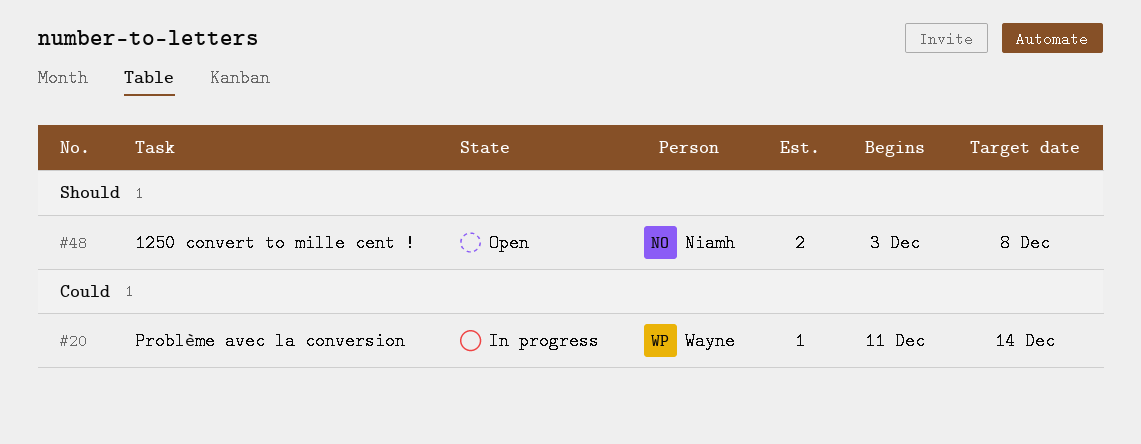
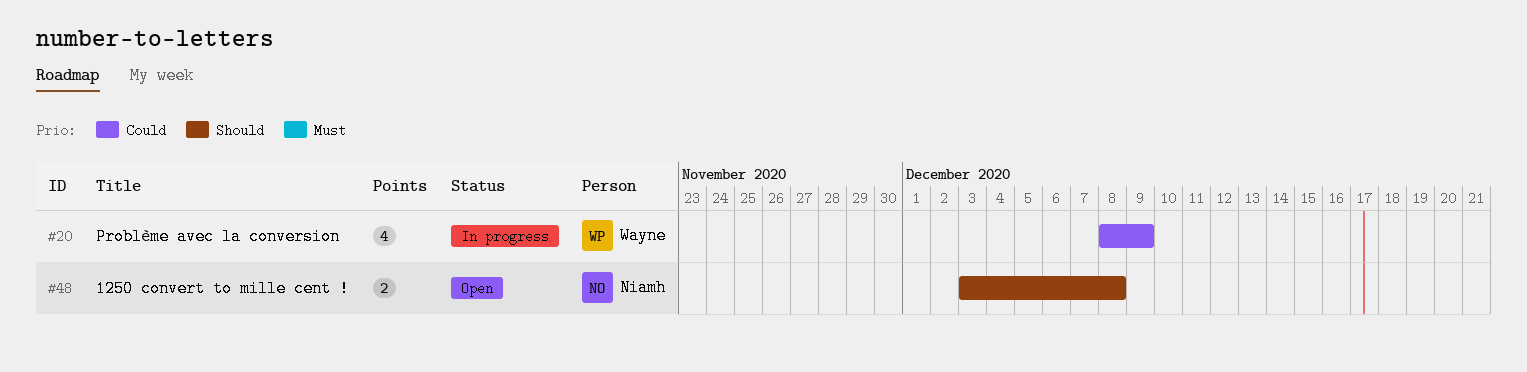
#20, estimate: 1 -> 4
#20, start: Dec 11 -> Dec 8
#20, due: Dec 14 -> Dec 9

